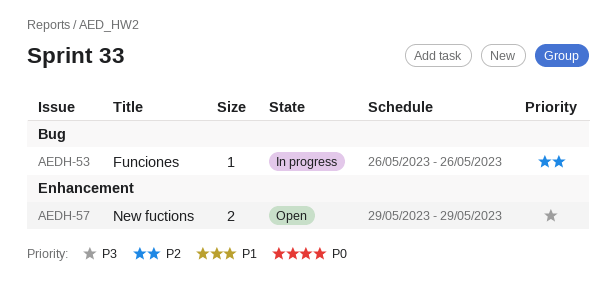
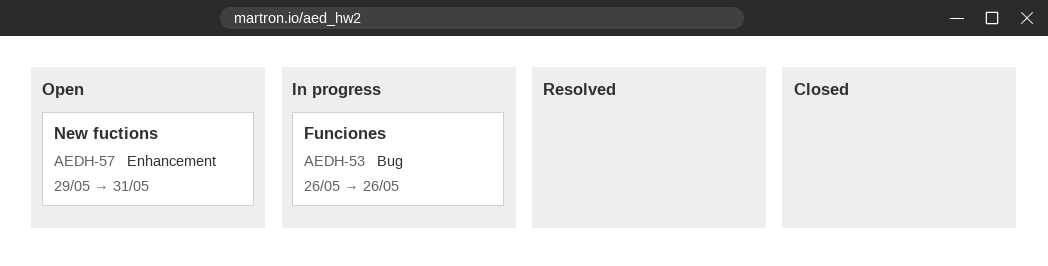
AEDH-57, due: May 29 -> May 31

